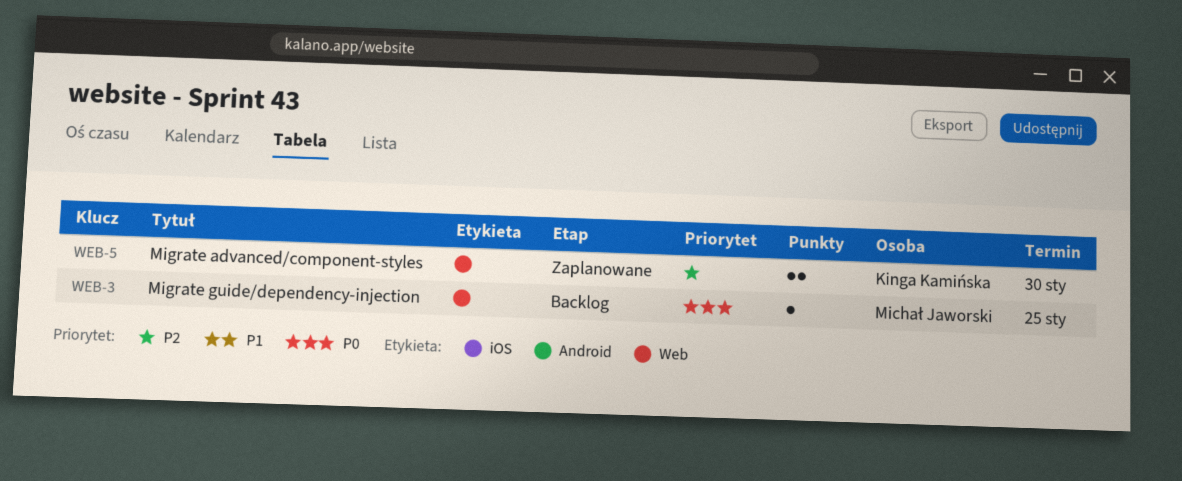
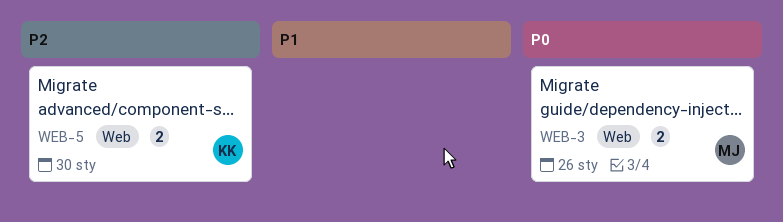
WEB-3, estimate: 1 -> 2
WEB-3, due: Jan 25 -> Jan 26

